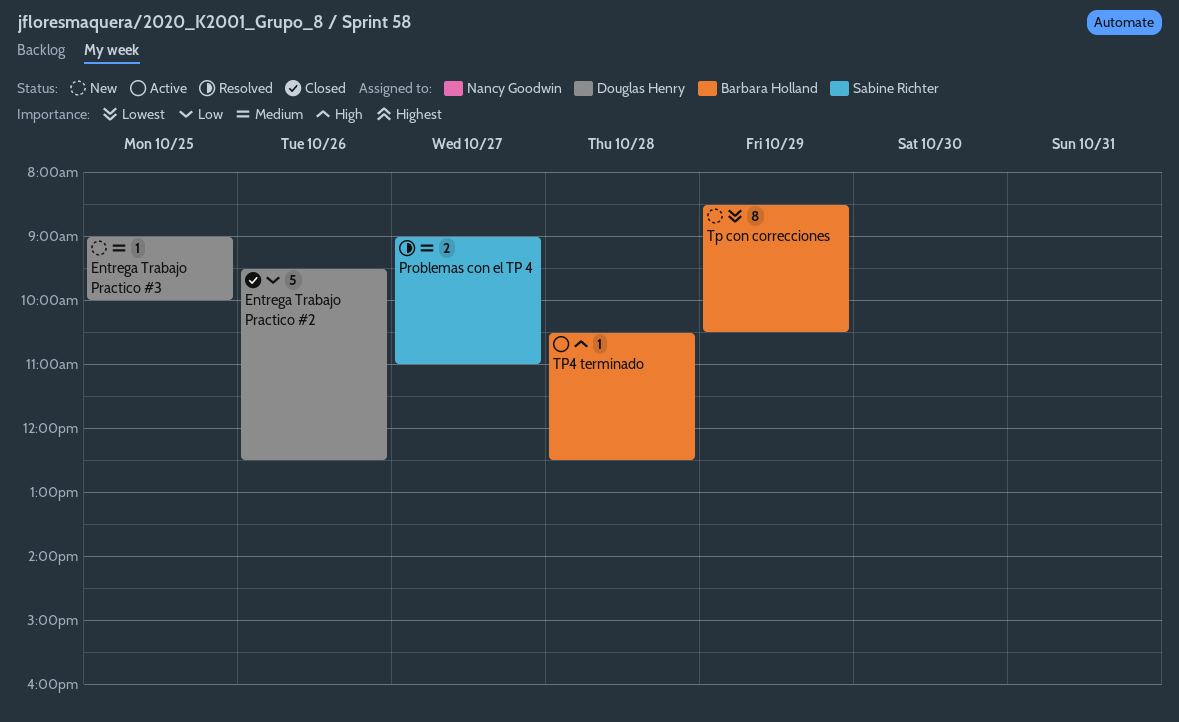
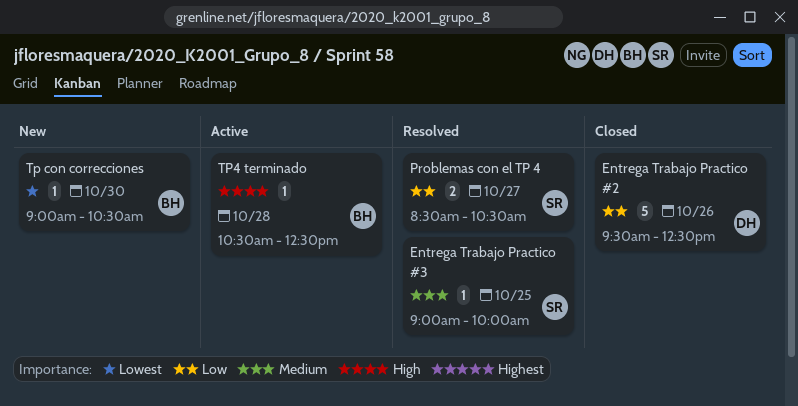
Entrega Trabajo Practico #3, status: New -> Resolved
Entrega Trabajo Practico #3, owner: Douglas Henry -> Sabine Richter
Problemas con el TP 4, priority: Medium -> Low
Problemas con el TP 4, begins: 09:00 -> 08:30
Problemas con el TP 4, ends: 11:00 -> 10:30
Tp con correcciones, estimate: 8 -> 1
Tp con correcciones, day: Oct 29 -> Oct 30
Tp con correcciones, begins: 08:30 -> 09:00

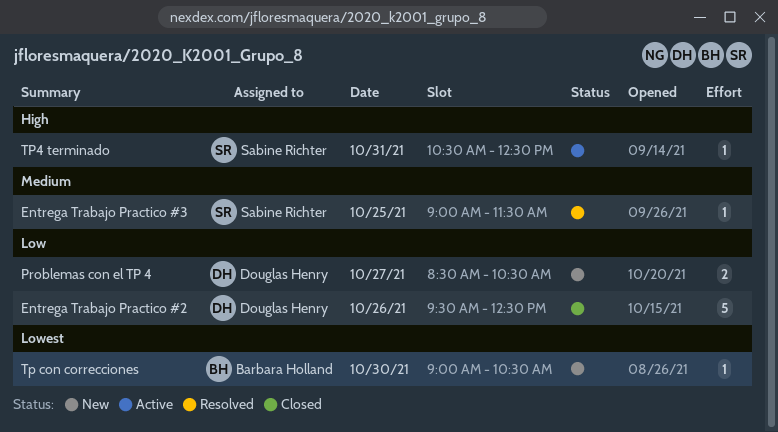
Entrega Trabajo Practico #3, ends: 10:00 -> 11:30
Problemas con el TP 4, status: Resolved -> New
Problemas con el TP 4, owner: Sabine Richter -> Douglas Henry
TP4 terminado, owner: Barbara Holland -> Sabine Richter
TP4 terminado, day: Oct 28 -> Oct 31

